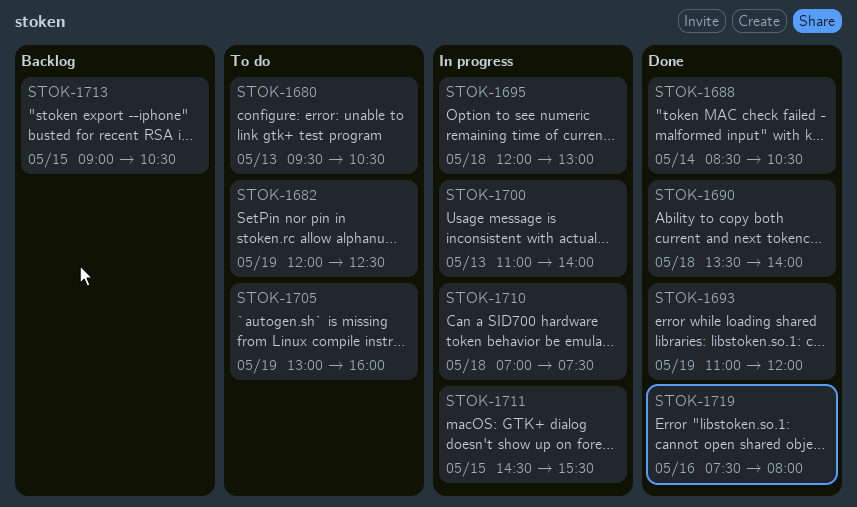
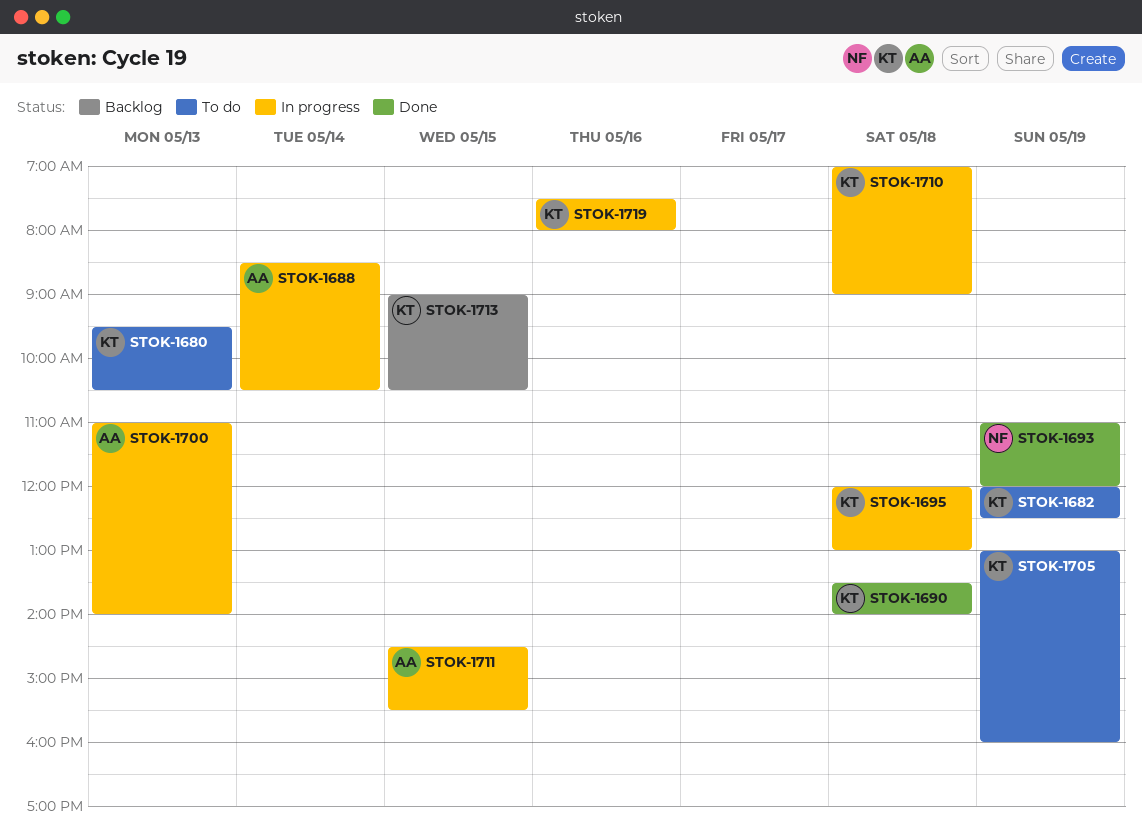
STOK-1688, status: Done -> In progress
STOK-1710, ends: 07:30 -> 09:00
STOK-1719, status: Done -> In progress

